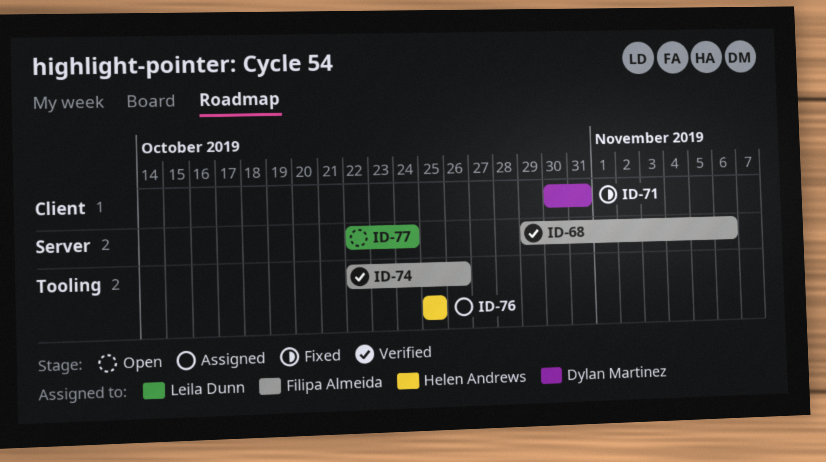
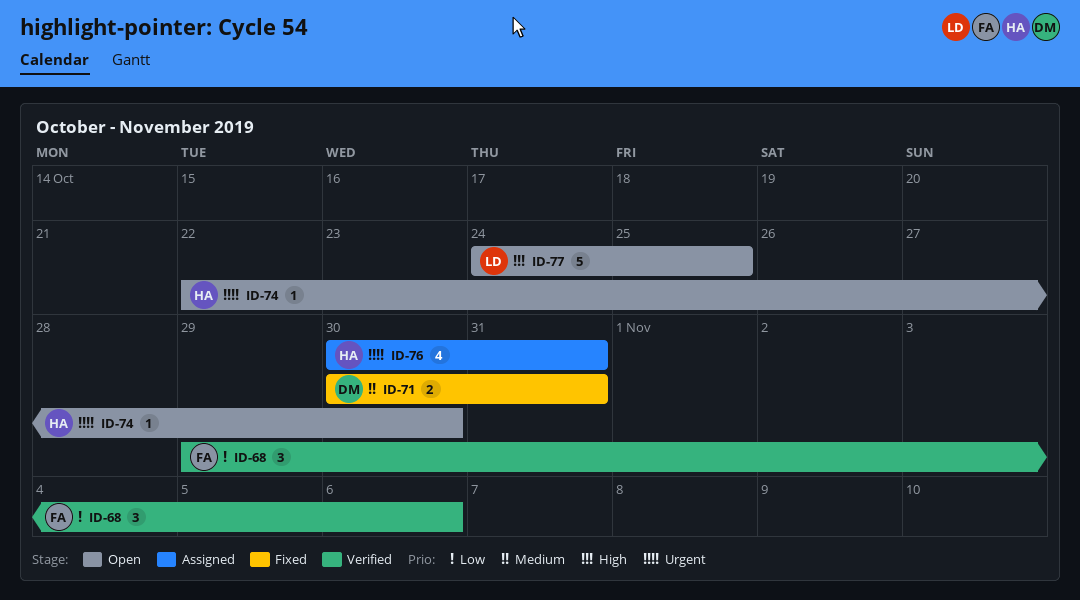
ID-74, status: Verified -> Open
ID-74, owner: Filipa Almeida -> Helen Andrews
ID-74, due: Oct 26 -> Oct 30
ID-76, start: Oct 25 -> Oct 30
ID-76, due: Oct 25 -> Oct 31
ID-77, start: Oct 22 -> Oct 24
ID-77, due: Oct 24 -> Oct 25

